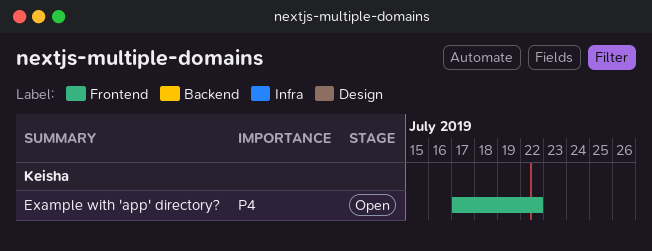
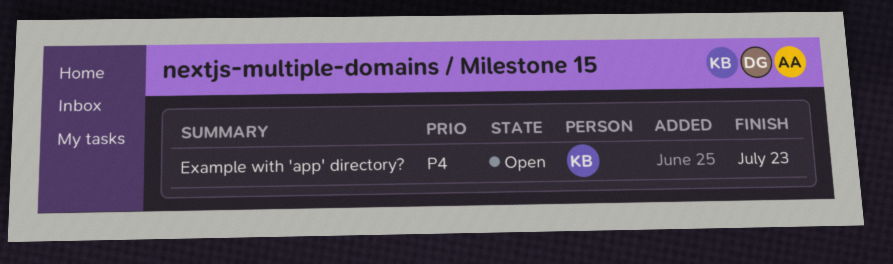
Example with 'app' directory?, due: Jul 22 -> Jul 23

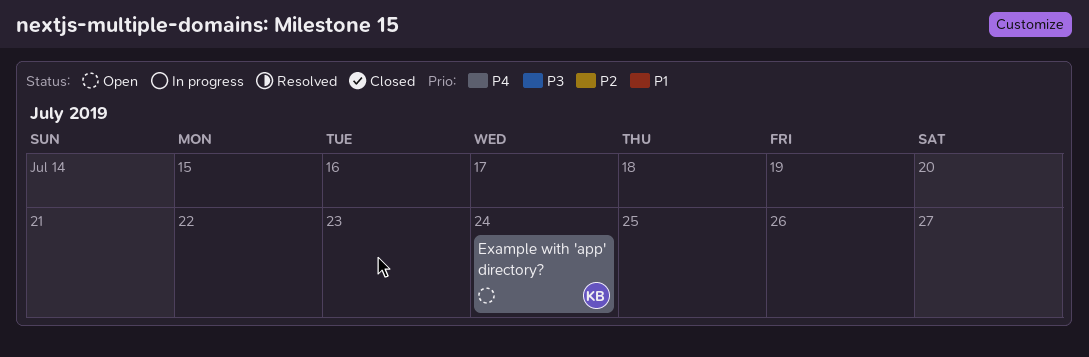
Example with 'app' directory?, due: Jul 23 -> Jul 24

